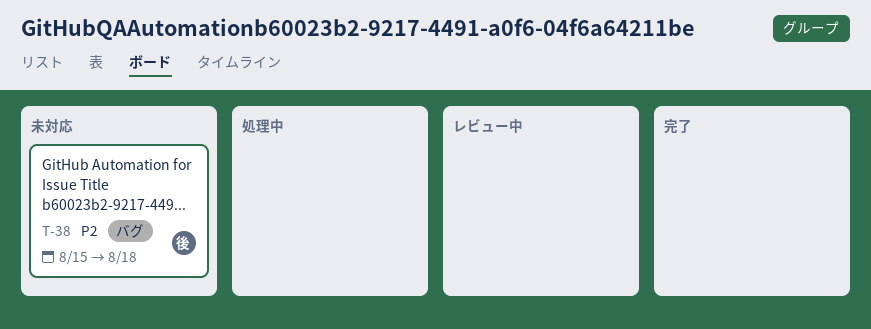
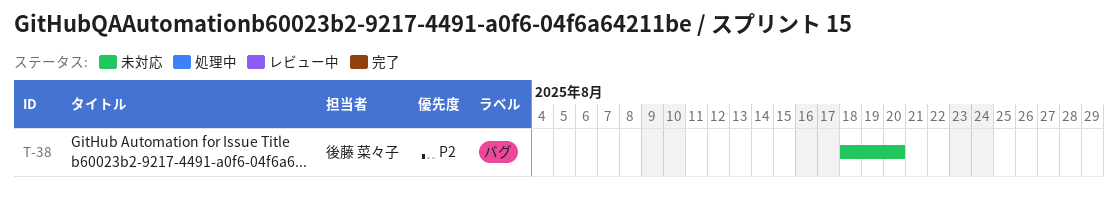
T-38, start: Aug 15 -> Aug 18
T-38, due: Aug 18 -> Aug 20

